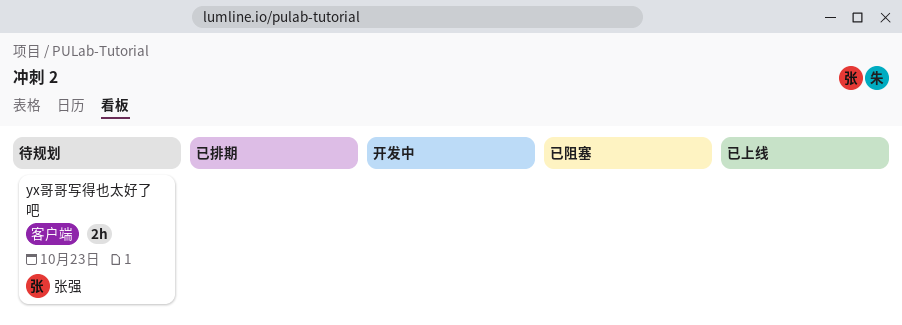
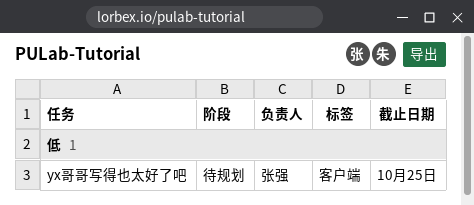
yx哥哥写得也太好了吧, due: Oct 23 -> Oct 25

